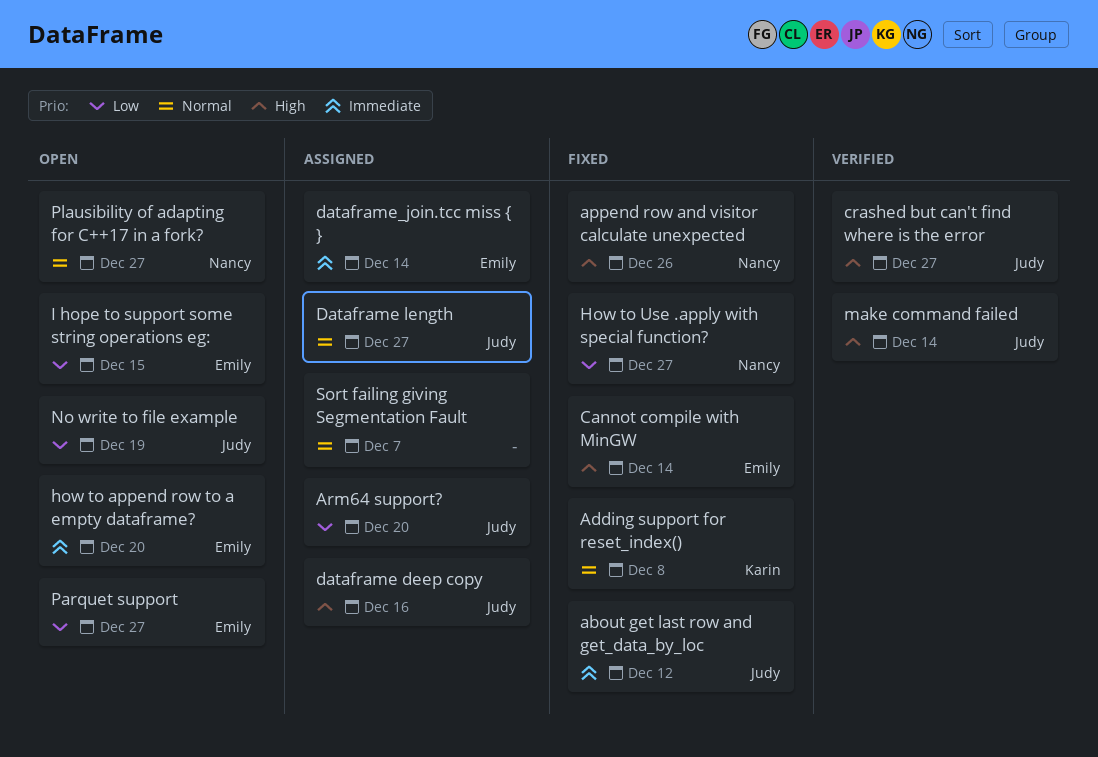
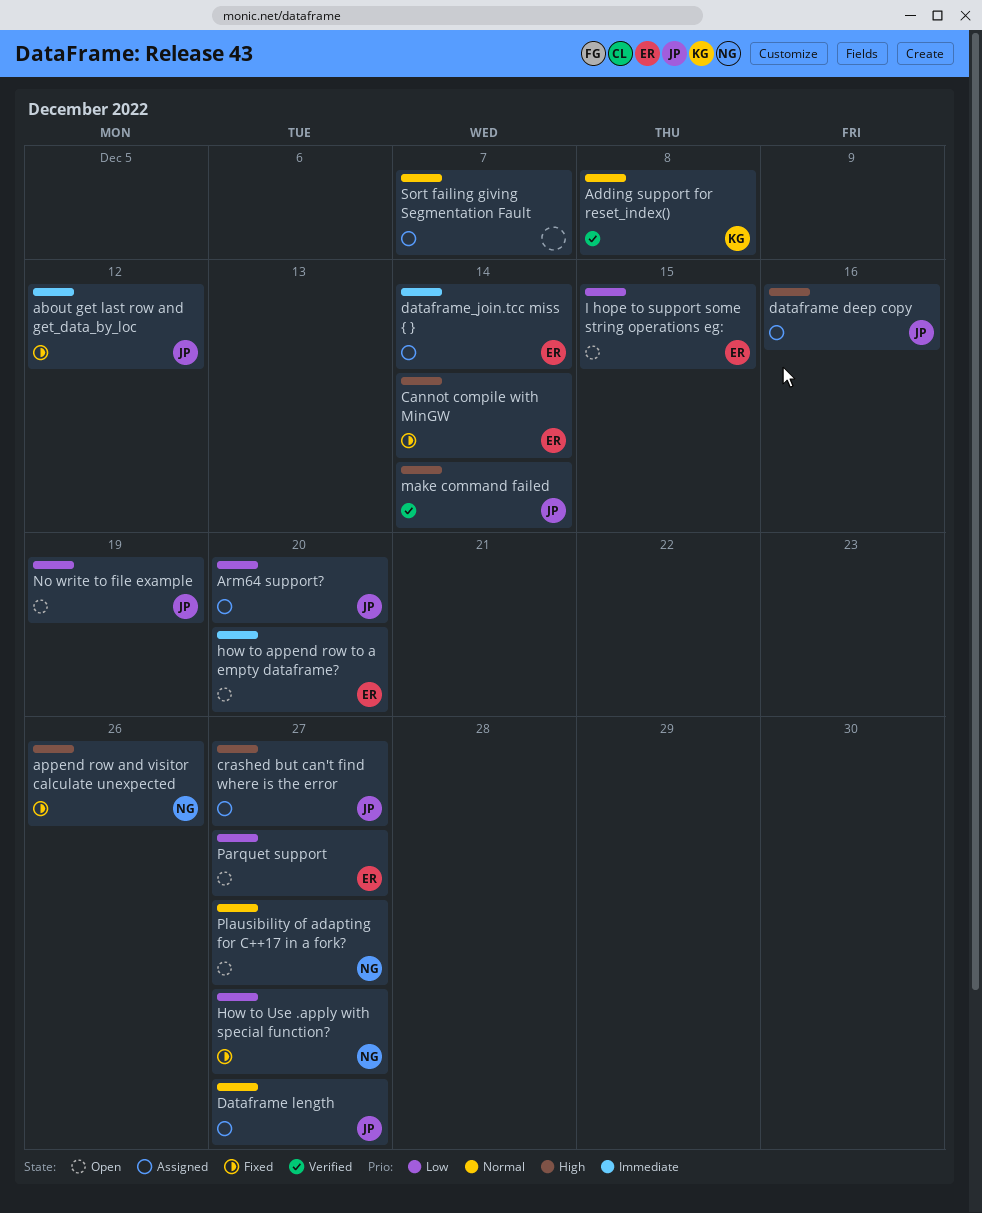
Adding support for reset_index(), status: Fixed -> Verified
crashed but can't find where is the error, status: Verified -> Assigned

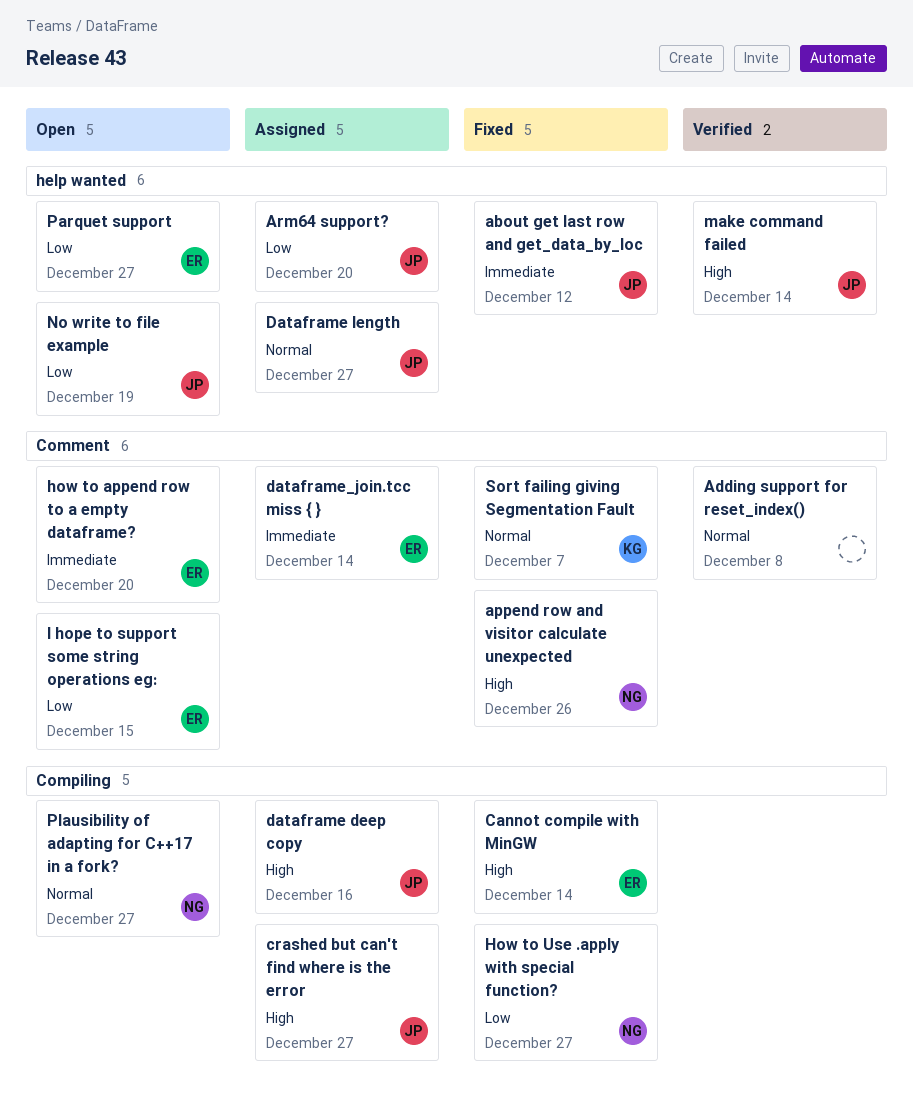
Adding support for reset_index(), owner: KG -> none
Sort failing giving Segmentation Fault, status: Assigned -> Fixed
Sort failing giving Segmentation Fault, owner: none -> KG

